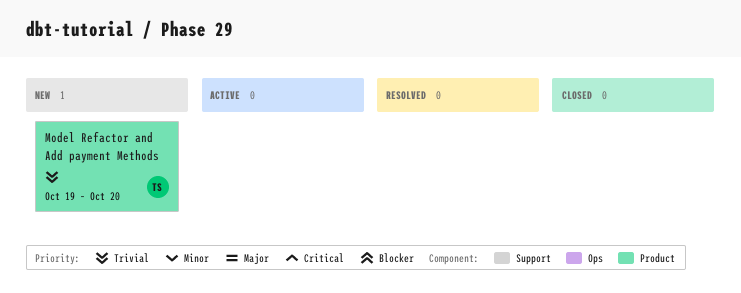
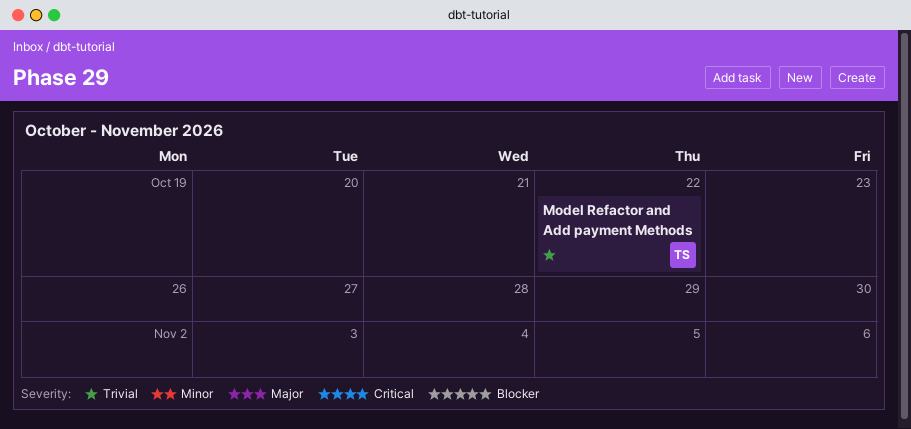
Model Refactor and Add payment Methods, due: Oct 20 -> Oct 22

